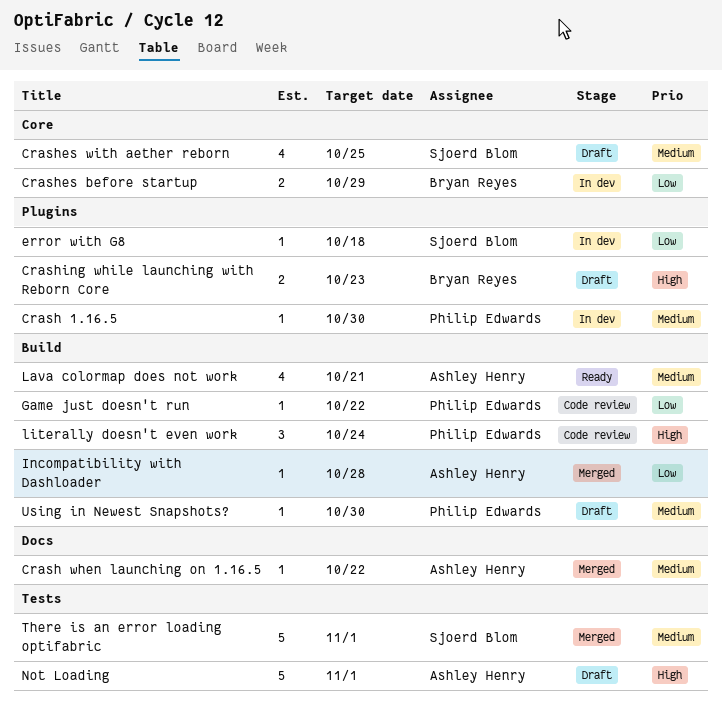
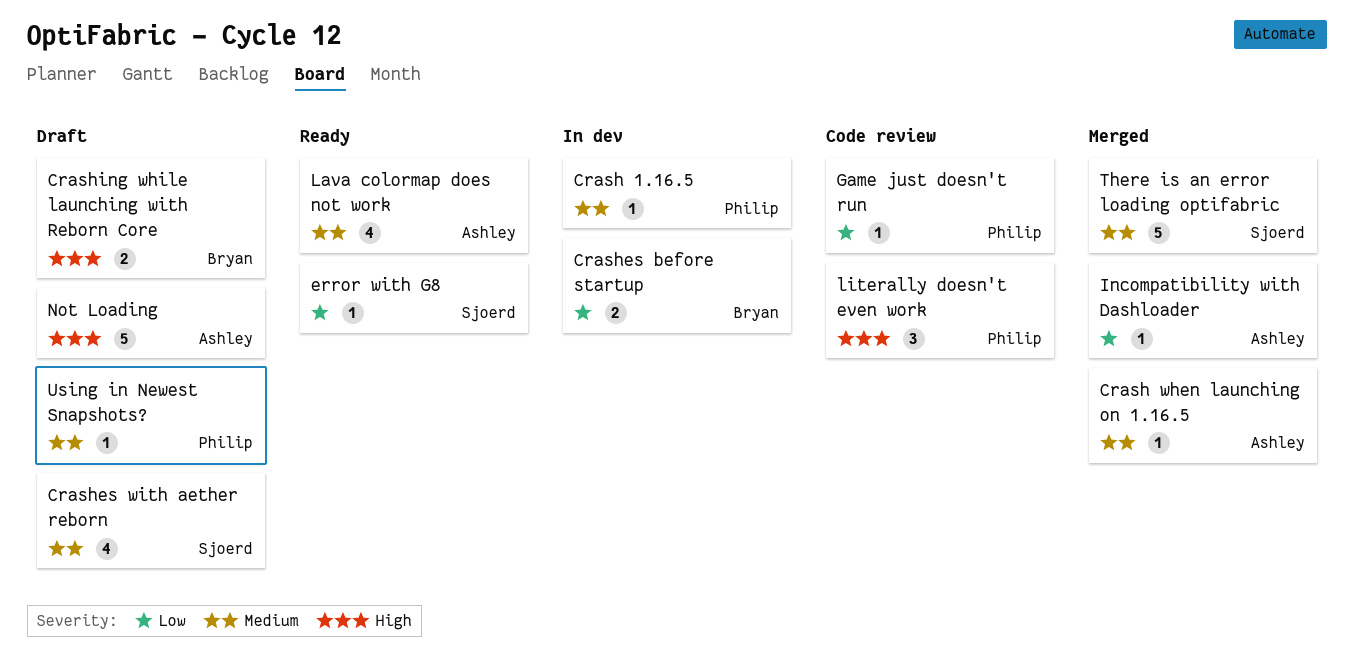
error with G8, status: In dev -> Ready

